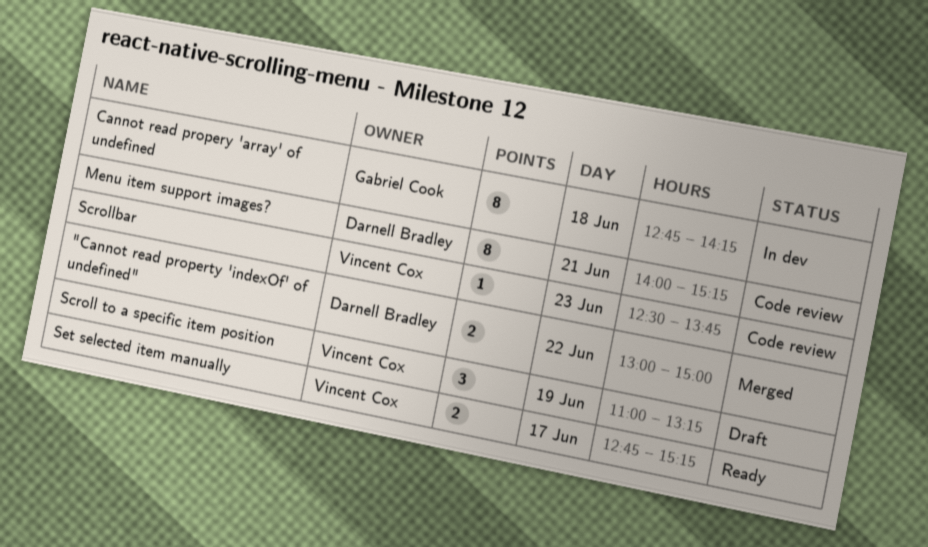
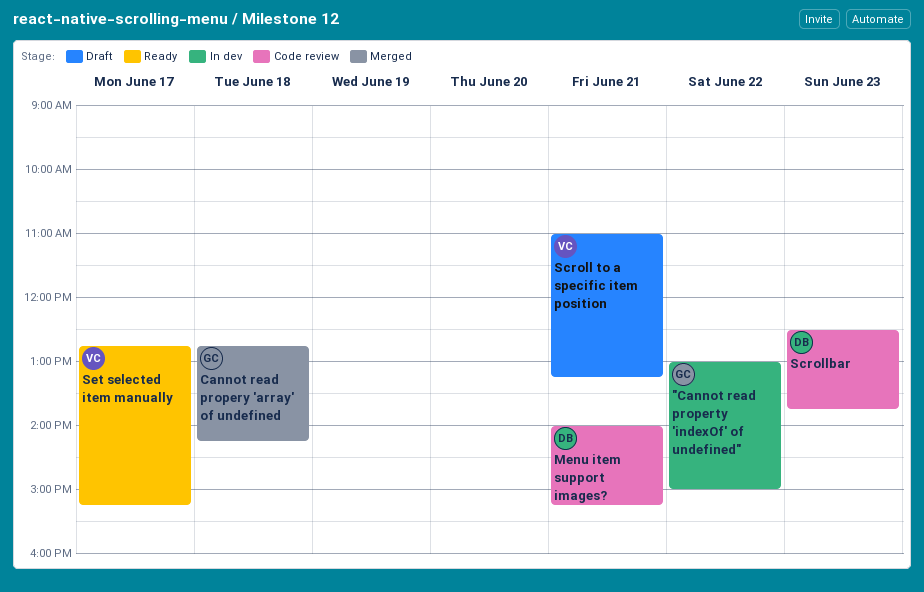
"Cannot read property 'indexOf' of undefined", status: Merged -> In dev
"Cannot read property 'indexOf' of undefined", owner: Darnell Bradley -> Gabriel Cook
Cannot read propery 'array' of undefined, status: In dev -> Merged
Scroll to a specific item position, day: Jun 19 -> Jun 21
Scrollbar, owner: Vincent Cox -> Darnell Bradley

